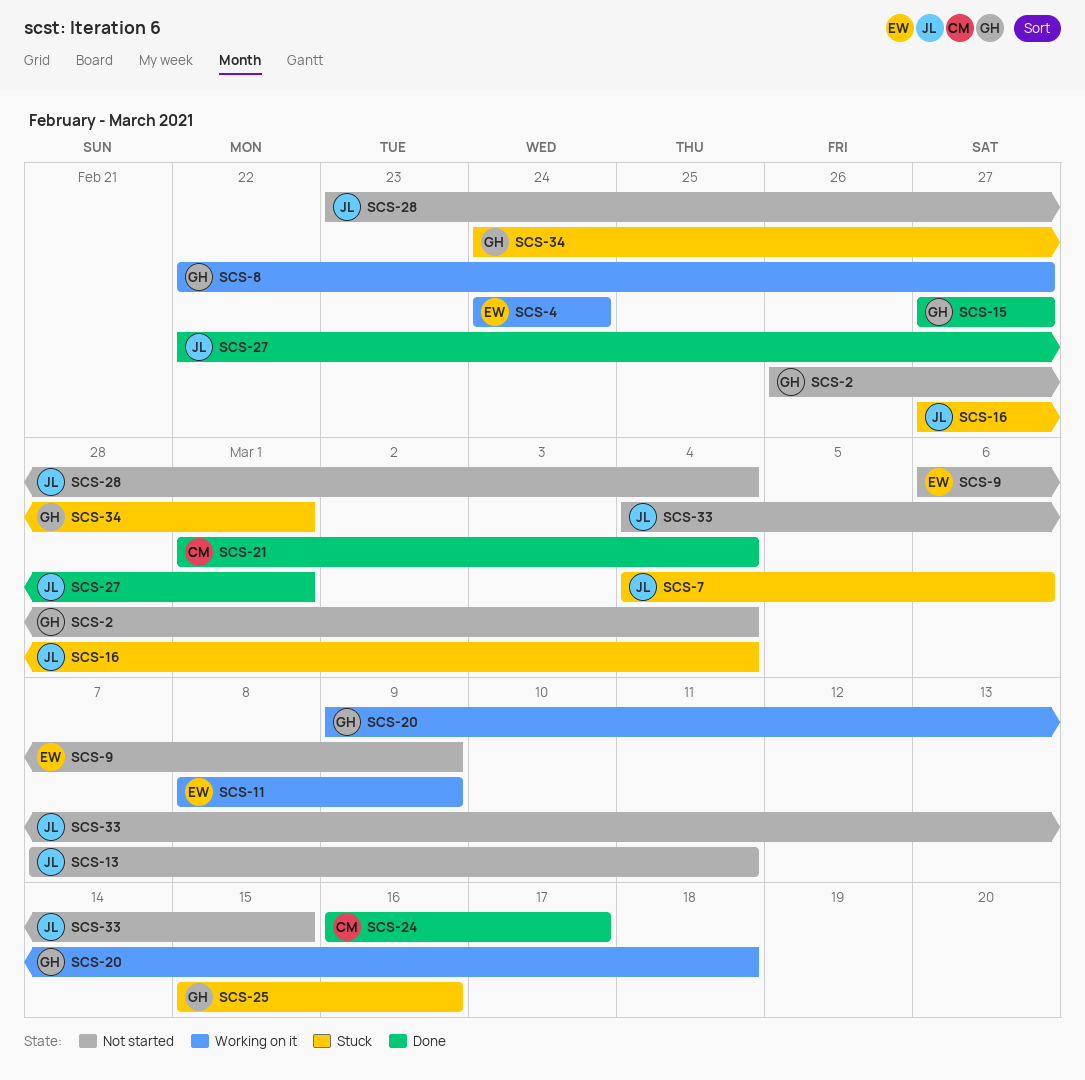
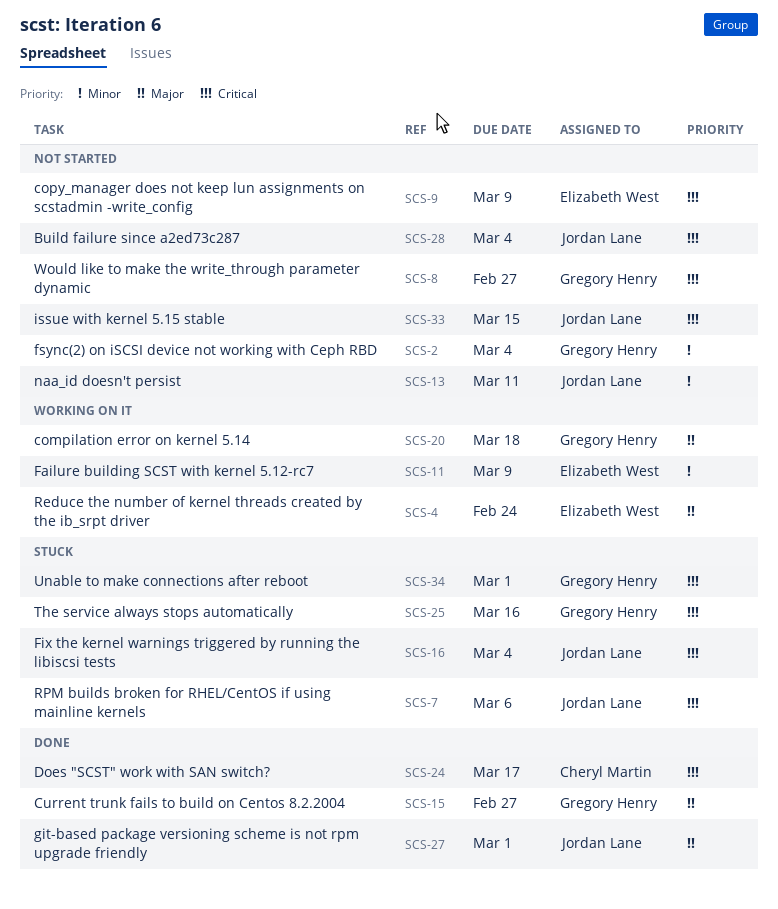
SCS-8, status: Working on it -> Not started
SCS-21: present -> none

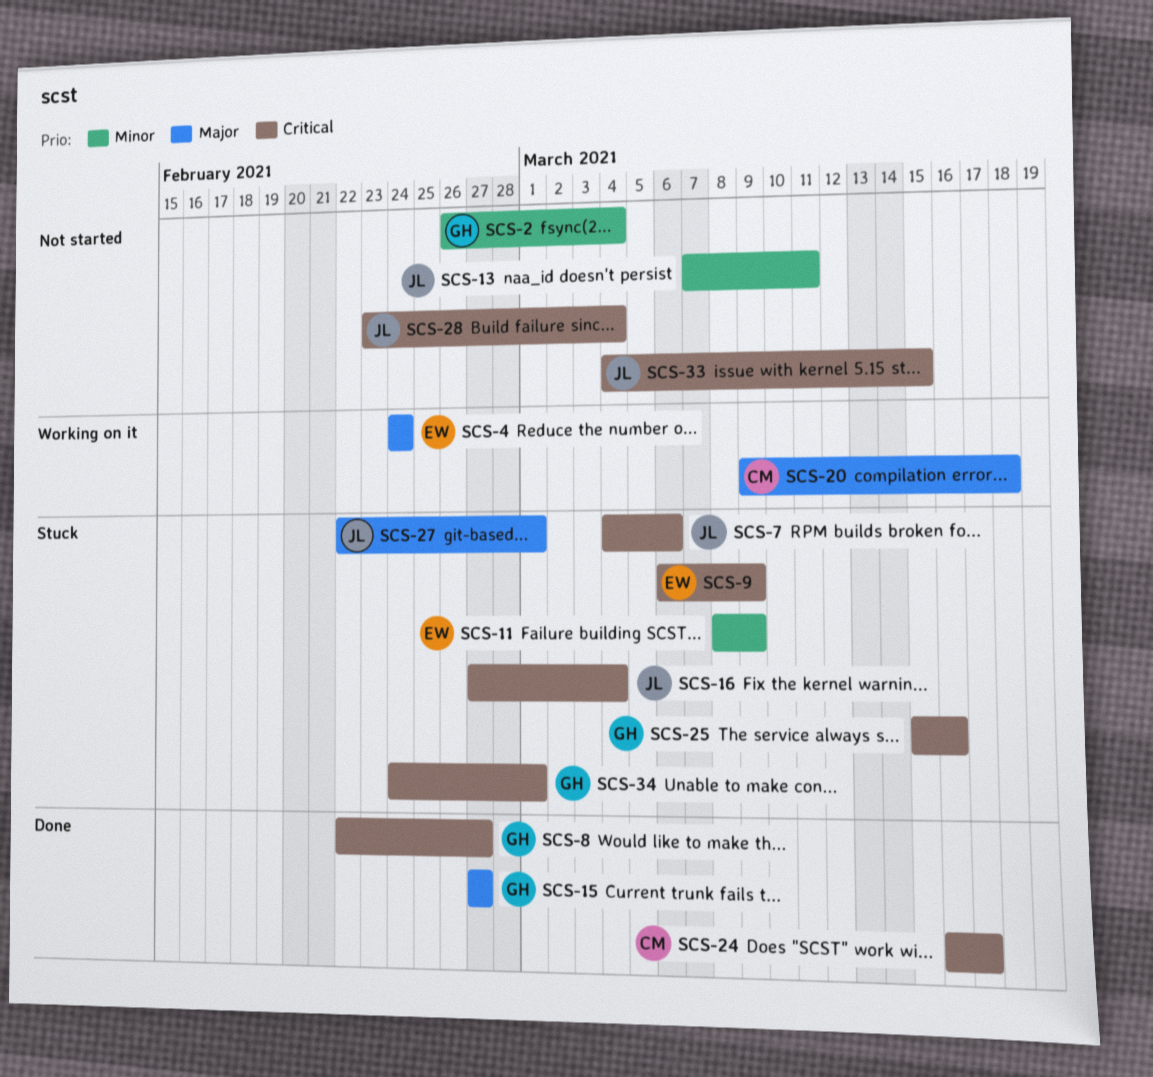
SCS-8, status: Not started -> Done
SCS-9, status: Not started -> Stuck
SCS-11, status: Working on it -> Stuck
SCS-20, owner: Gregory Henry -> Cheryl Martin
SCS-27, status: Done -> Stuck

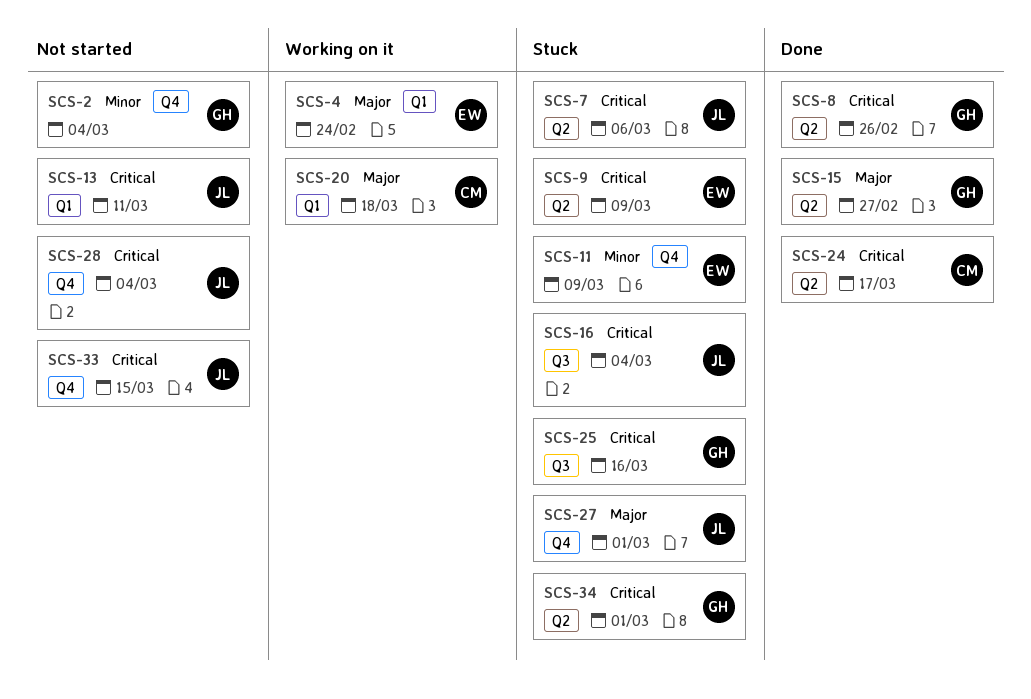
SCS-8, due: Feb 27 -> Feb 26
SCS-13, priority: Minor -> Critical

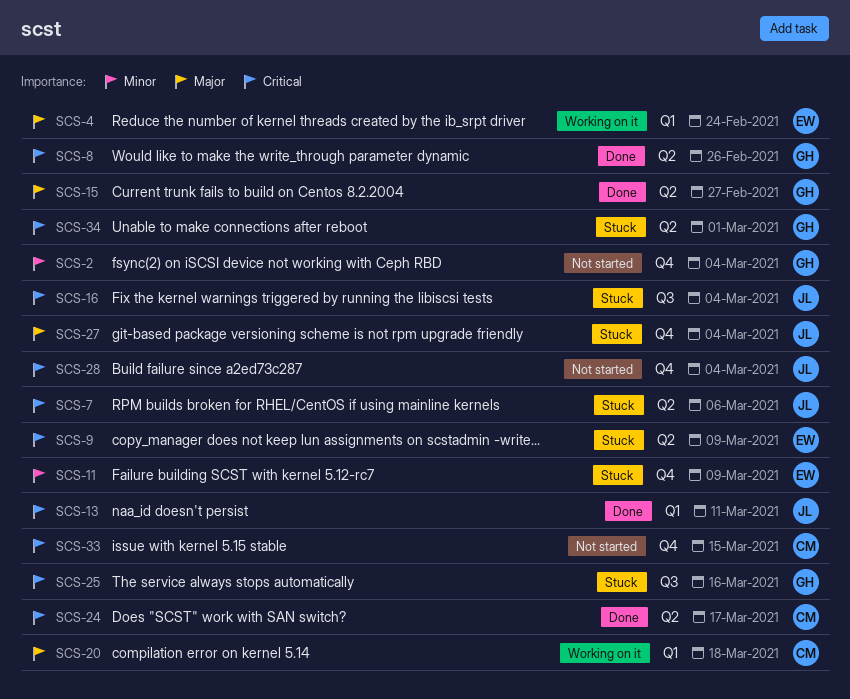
SCS-13, status: Not started -> Done
SCS-27, due: Mar 1 -> Mar 4
SCS-33, owner: JL -> CM

